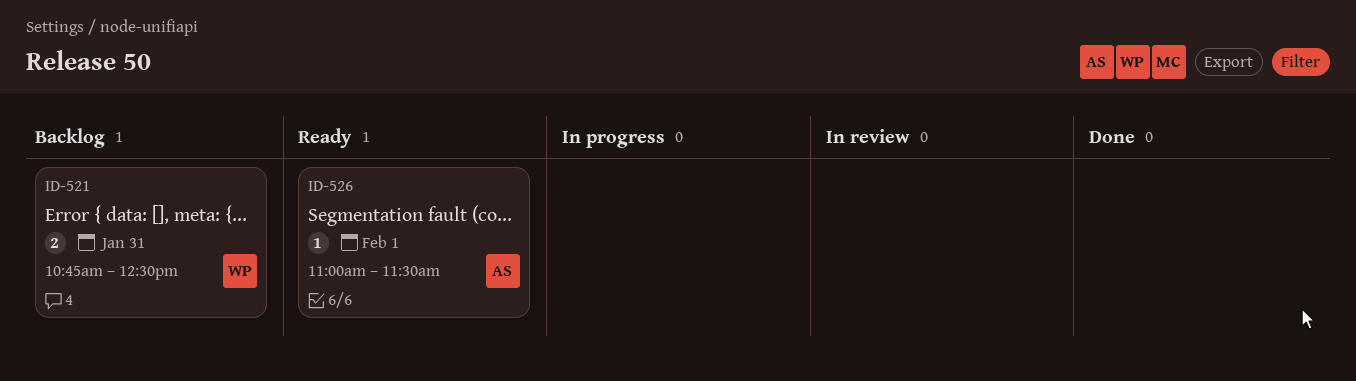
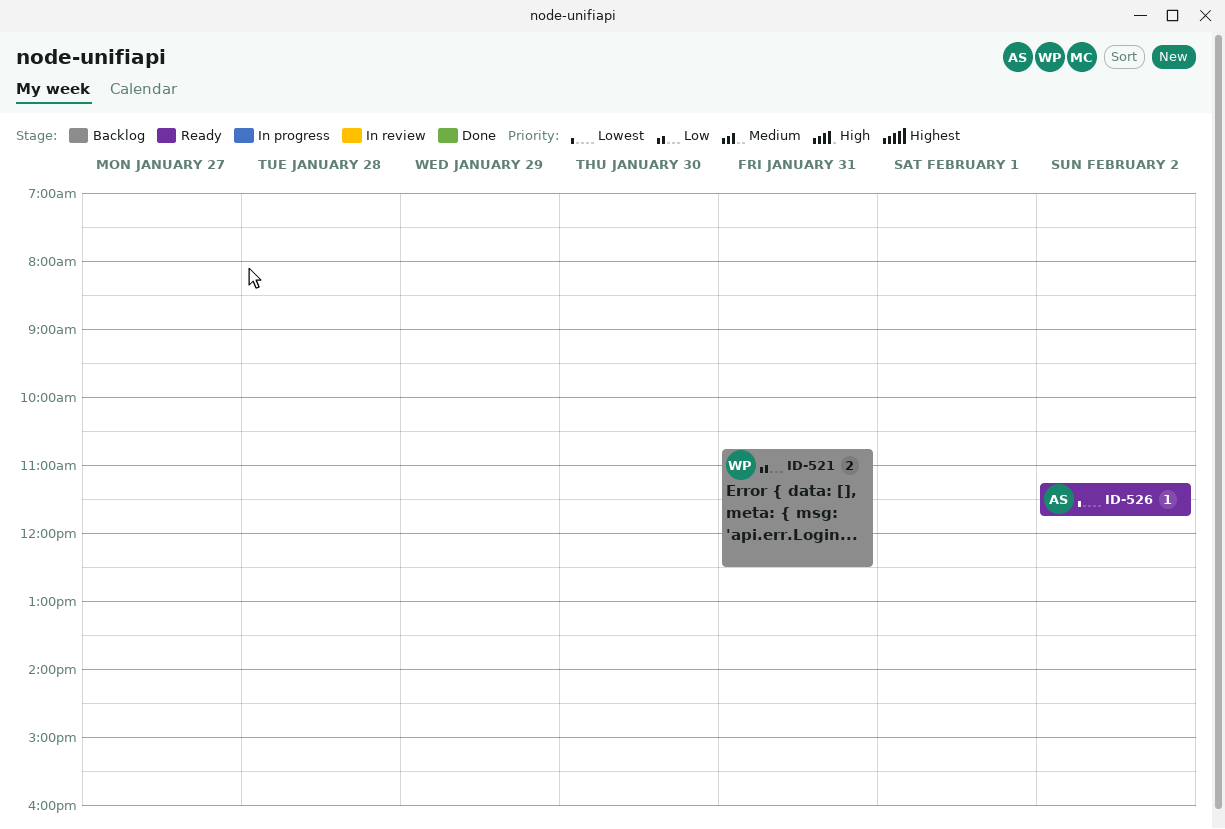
ID-526, day: Feb 1 -> Feb 2
ID-526, begins: 11:00 -> 11:15
ID-526, ends: 11:30 -> 11:45

